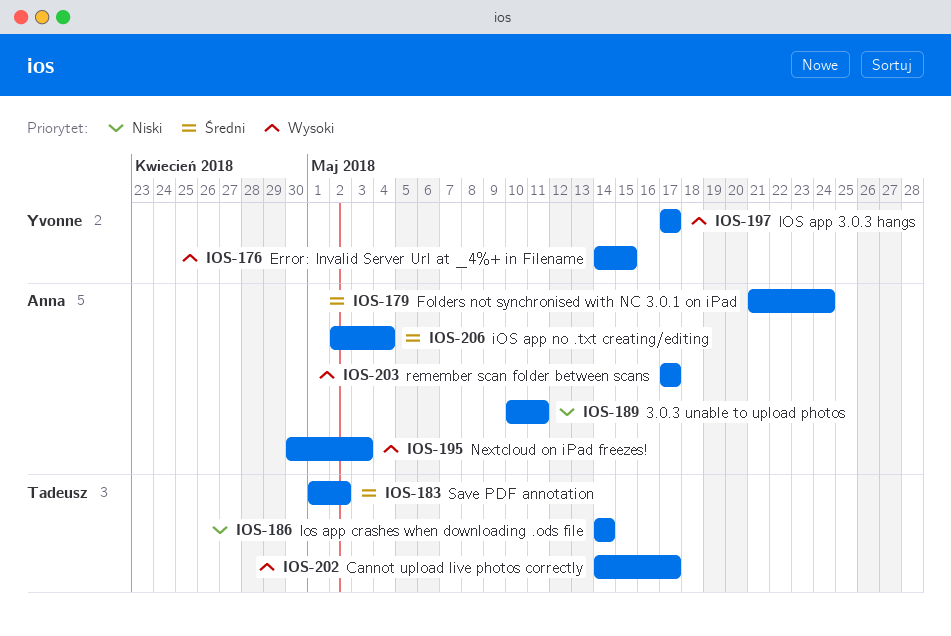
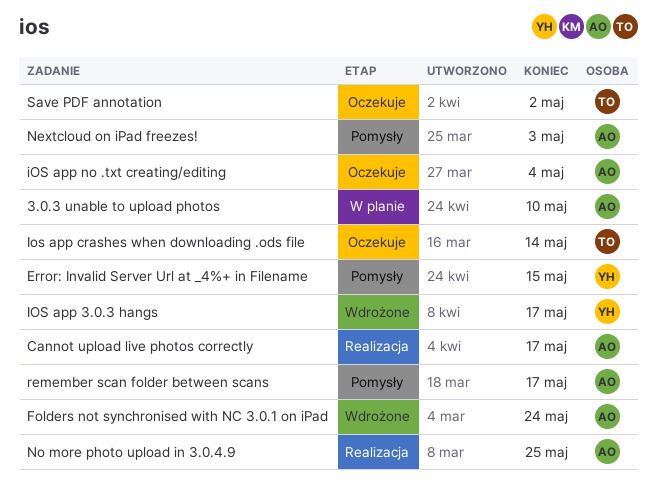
3.0.3 unable to upload photos, due: May 11 -> May 10
Cannot upload live photos correctly, owner: Tadeusz -> Anna
No more photo upload in 3.0.4.9: none -> present

